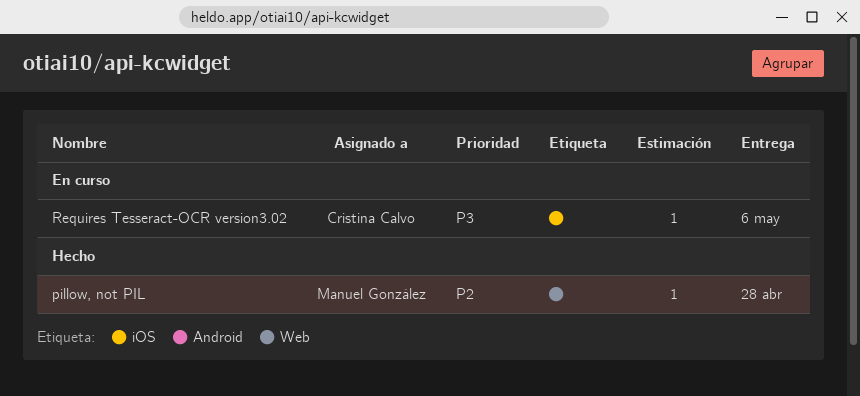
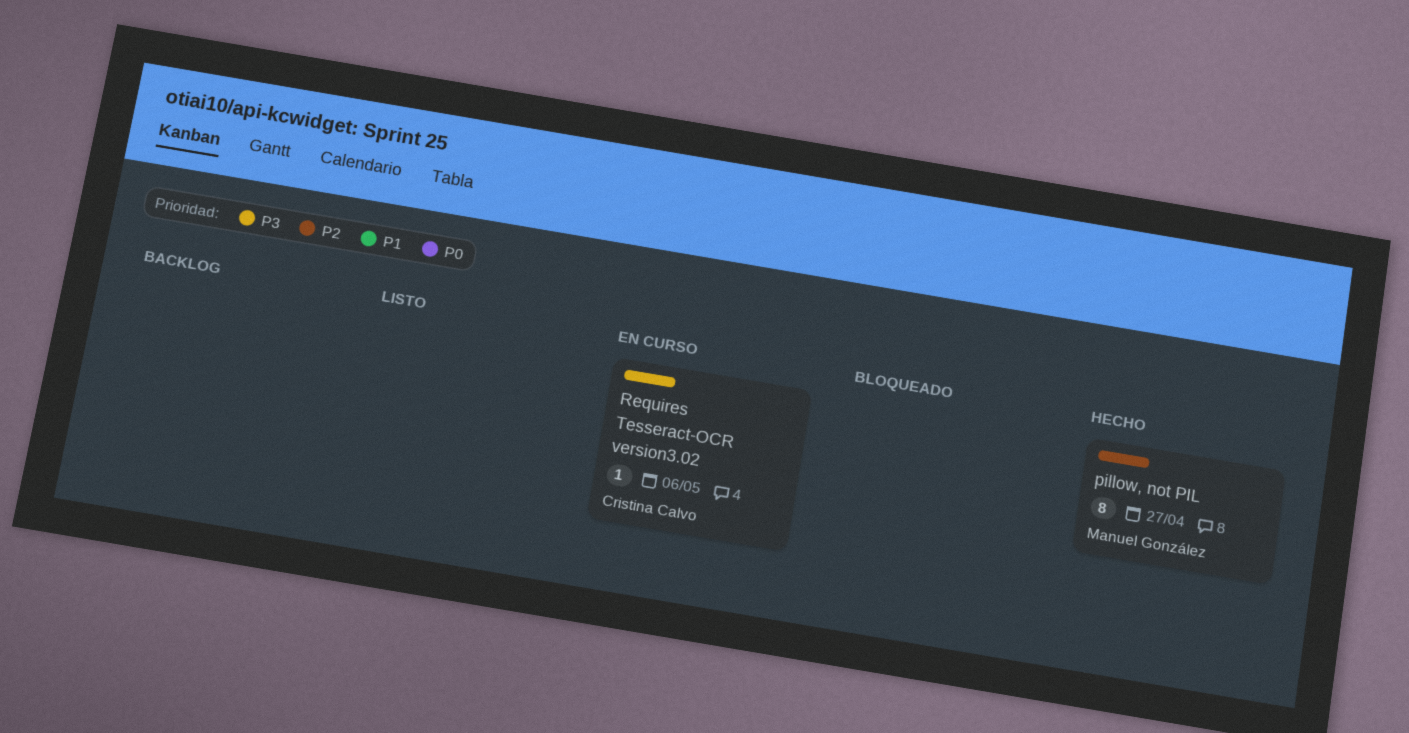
pillow, not PIL, estimate: 1 -> 8
pillow, not PIL, due: Apr 28 -> Apr 27

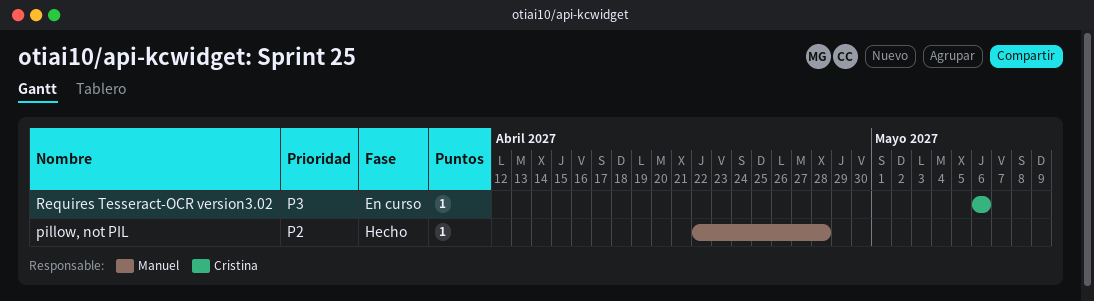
pillow, not PIL, estimate: 8 -> 1
pillow, not PIL, due: Apr 27 -> Apr 28

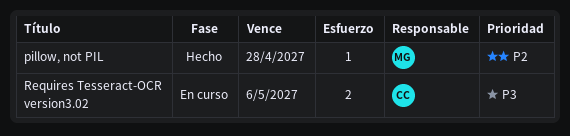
Requires Tesseract-OCR version3.02, estimate: 1 -> 2

